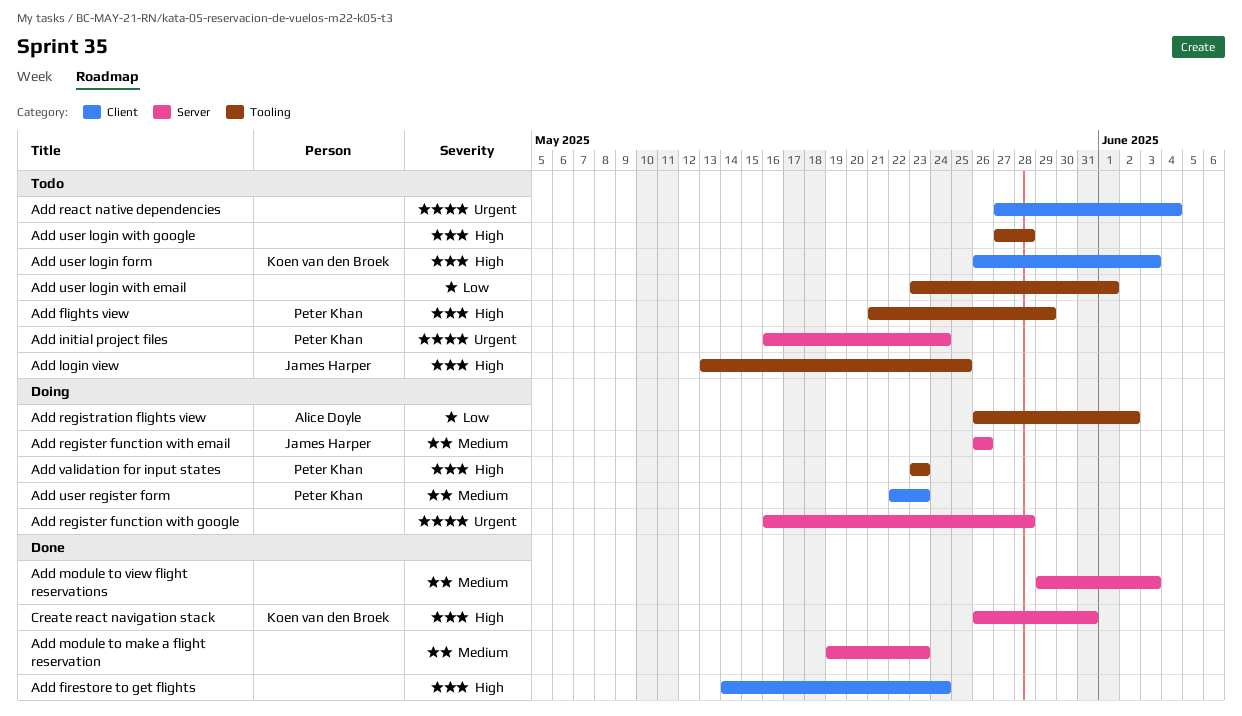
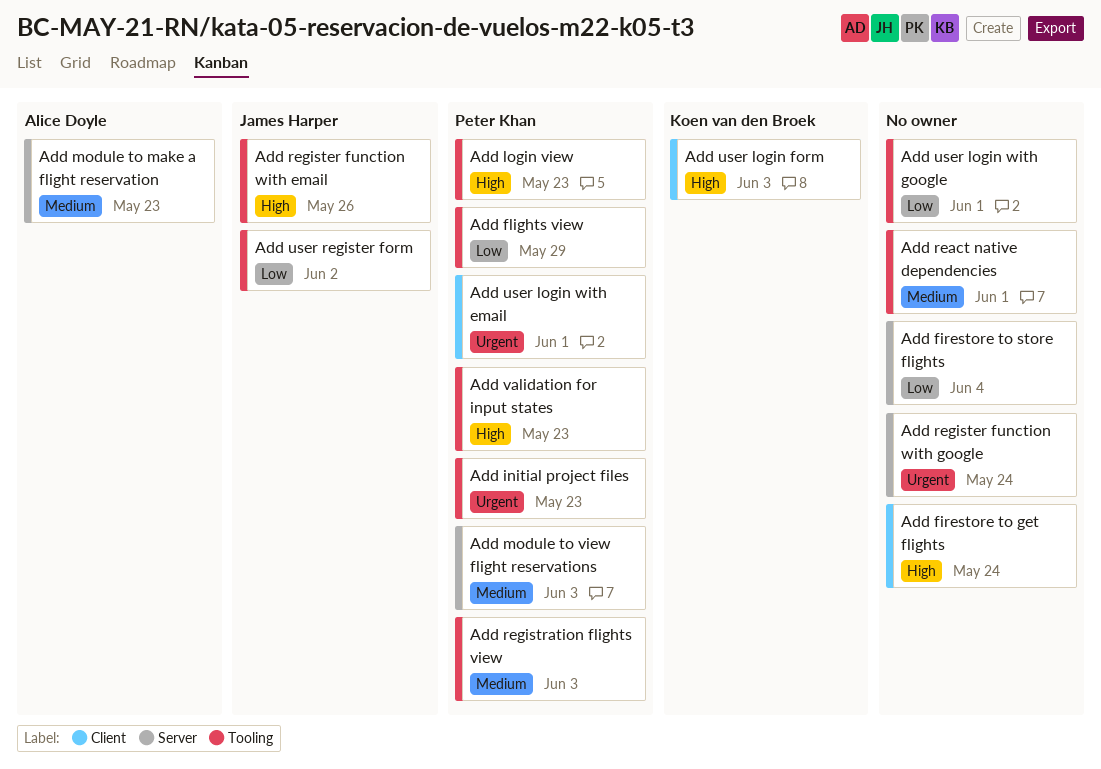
Add firestore to store flights: none -> present
Add flights view, priority: High -> Low
Add initial project files, label: Server -> Tooling
Add initial project files, due: May 24 -> May 23
Add login view, owner: James Harper -> Peter Khan
Add login view, due: May 25 -> May 23
Add module to make a flight reservation, owner: none -> Alice Doyle
Add module to view flight reservations, owner: none -> Peter Khan
Add react native dependencies, priority: Urgent -> Medium
Add react native dependencies, label: Client -> Tooling
Add react native dependencies, due: Jun 4 -> Jun 1
Add register function with email, priority: Medium -> High
Add register function with email, label: Server -> Tooling
Add register function with google, due: May 28 -> May 24
Add registration flights view, owner: Alice Doyle -> Peter Khan
Add registration flights view, priority: Low -> Medium
Add registration flights view, due: Jun 2 -> Jun 3
Add user login with email, owner: none -> Peter Khan
Add user login with email, priority: Low -> Urgent
Add user login with email, label: Tooling -> Client
Add user login with google, priority: High -> Low
Add user login with google, due: May 28 -> Jun 1
Add user register form, owner: Peter Khan -> James Harper
Add user register form, priority: Medium -> Low
Add user register form, label: Client -> Tooling
Add user register form, due: May 23 -> Jun 2
Create react navigation stack: present -> none

